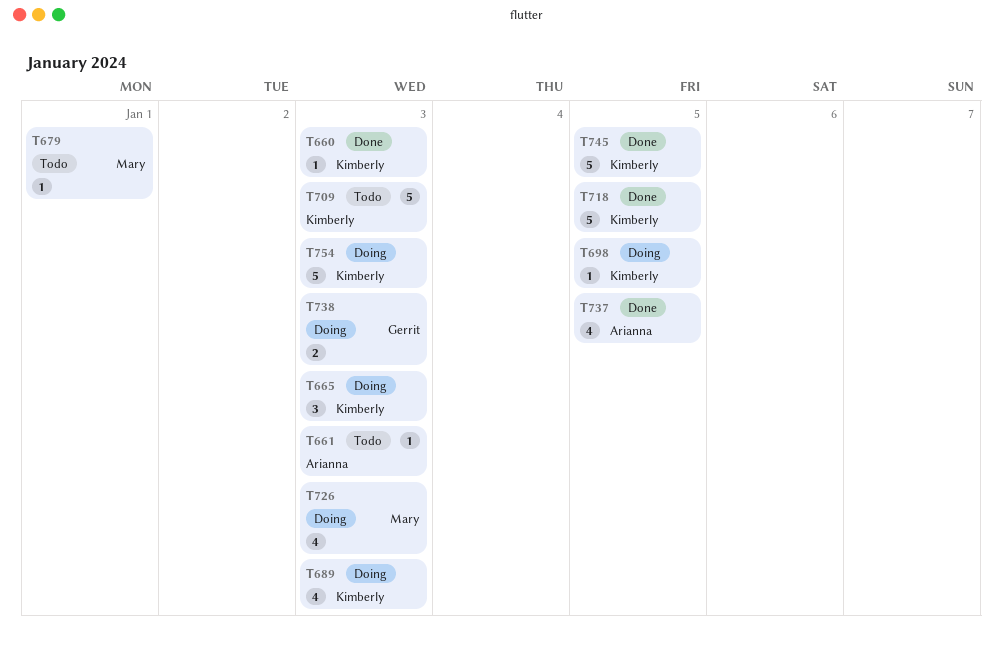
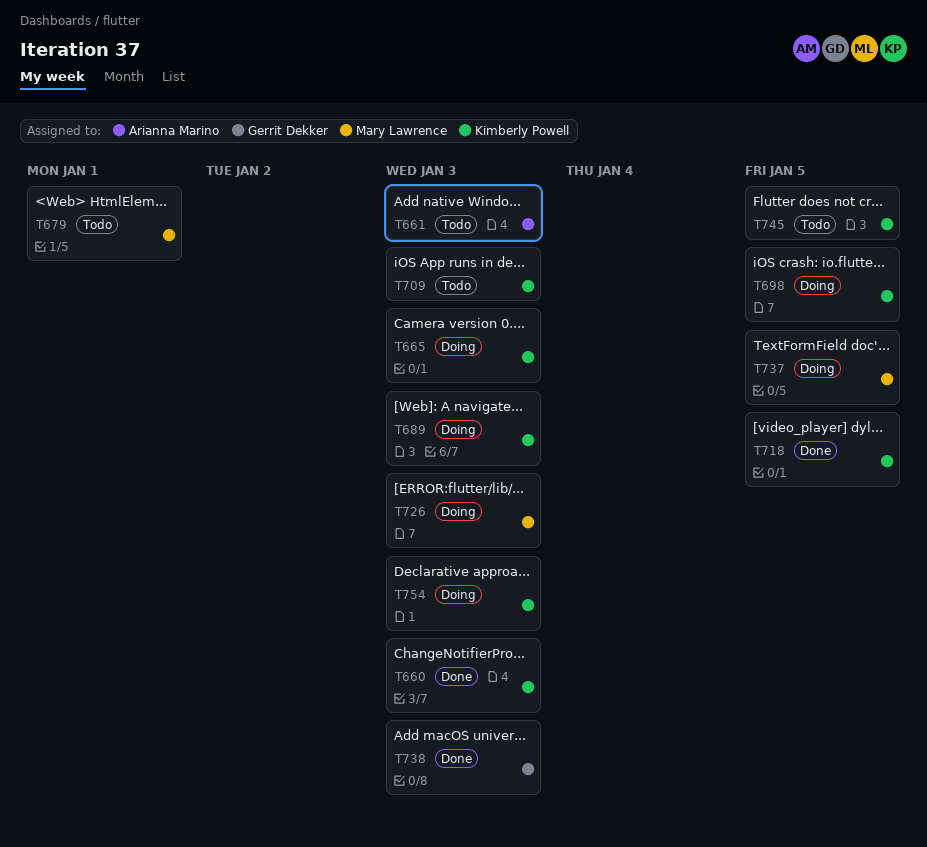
T737, status: Done -> Doing
T737, owner: Arianna Marino -> Mary Lawrence
T738, status: Doing -> Done
T745, status: Done -> Todo

